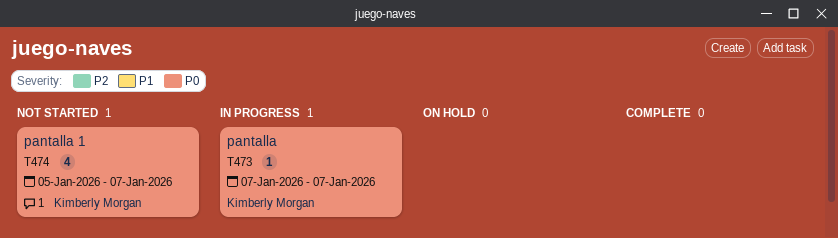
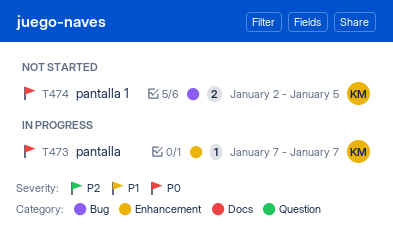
T474, estimate: 4 -> 2
T474, start: Jan 5 -> Jan 2
T474, due: Jan 7 -> Jan 5

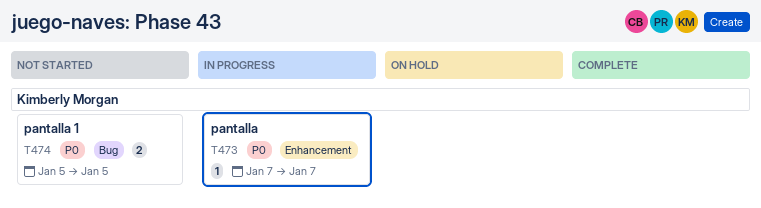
T474, start: Jan 2 -> Jan 5

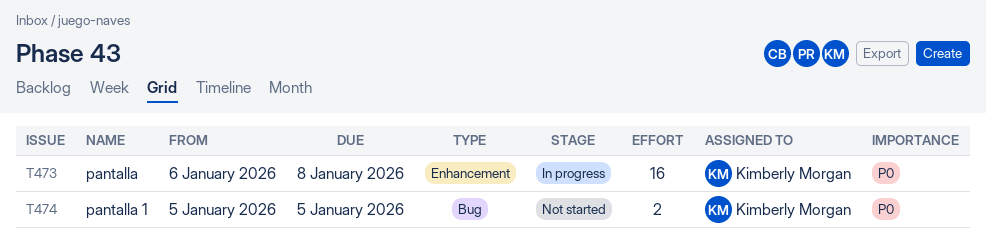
T473, estimate: 1 -> 16
T473, start: Jan 7 -> Jan 6
T473, due: Jan 7 -> Jan 8

